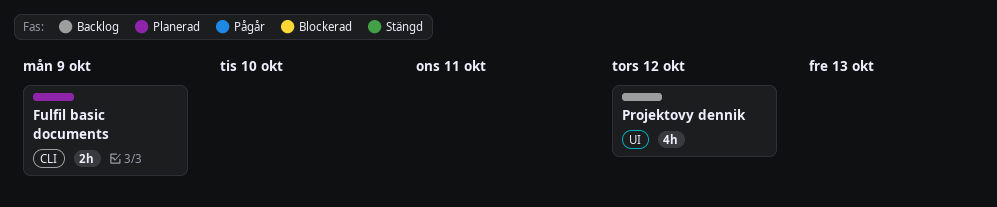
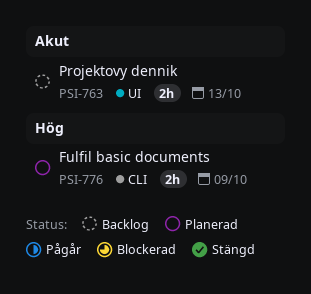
Projektovy dennik, estimate: 4h -> 2h
Projektovy dennik, due: Oct 12 -> Oct 13

